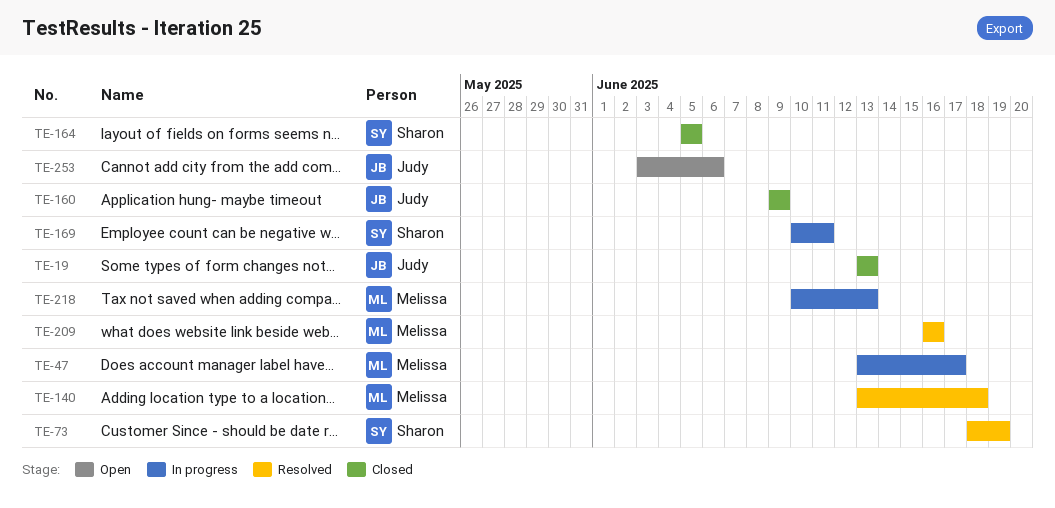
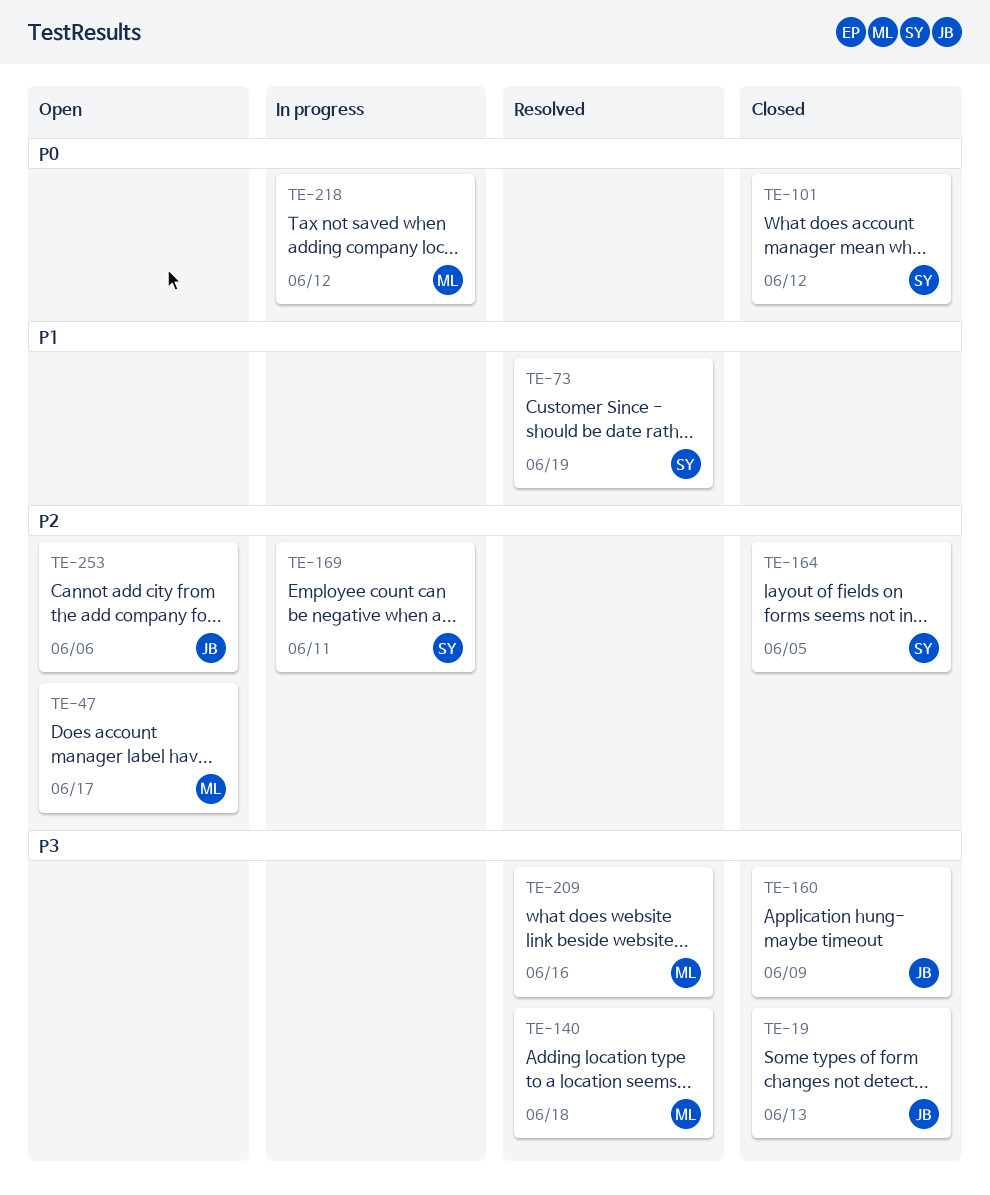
TE-47, status: In progress -> Open
TE-101: none -> present
TE-218, due: Jun 13 -> Jun 12

